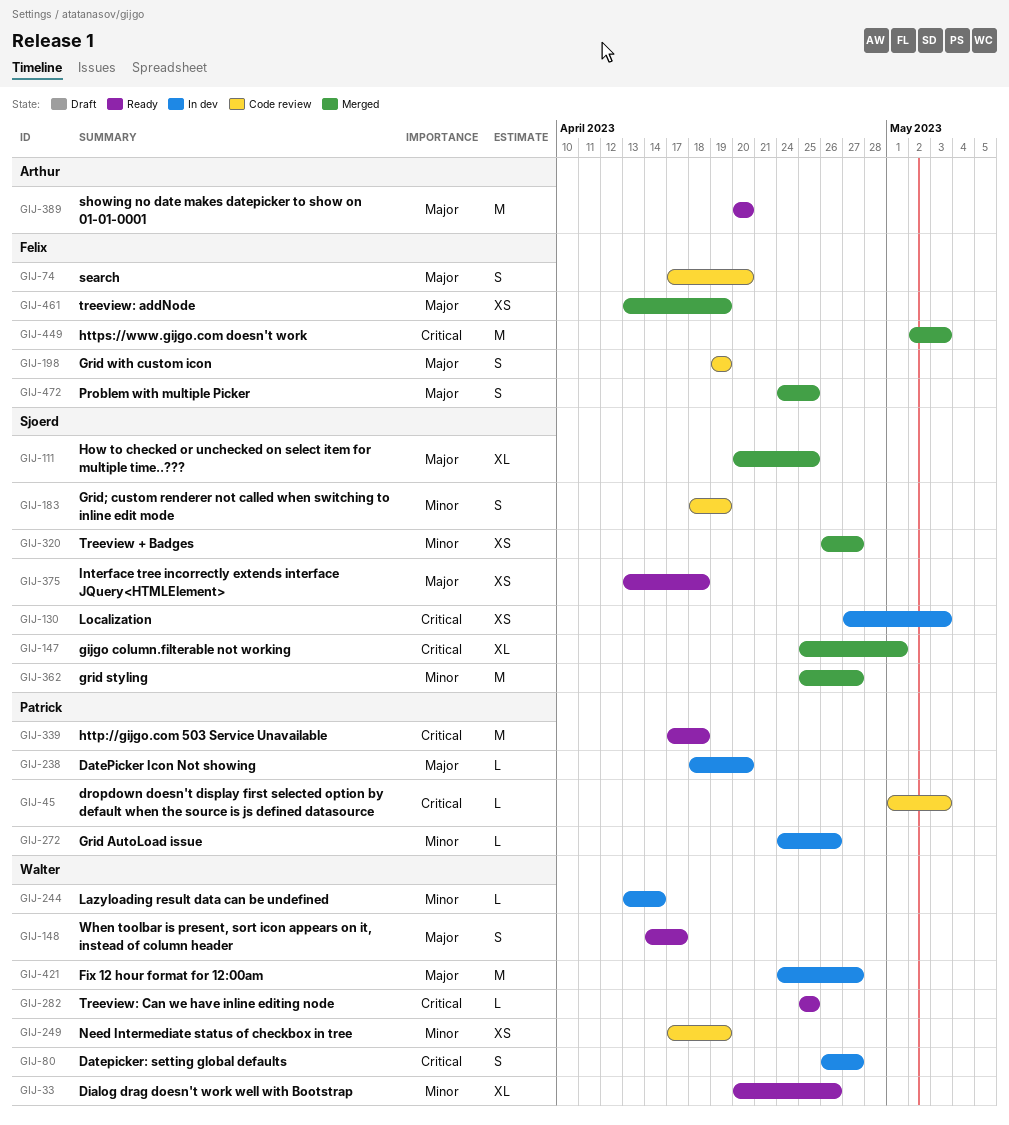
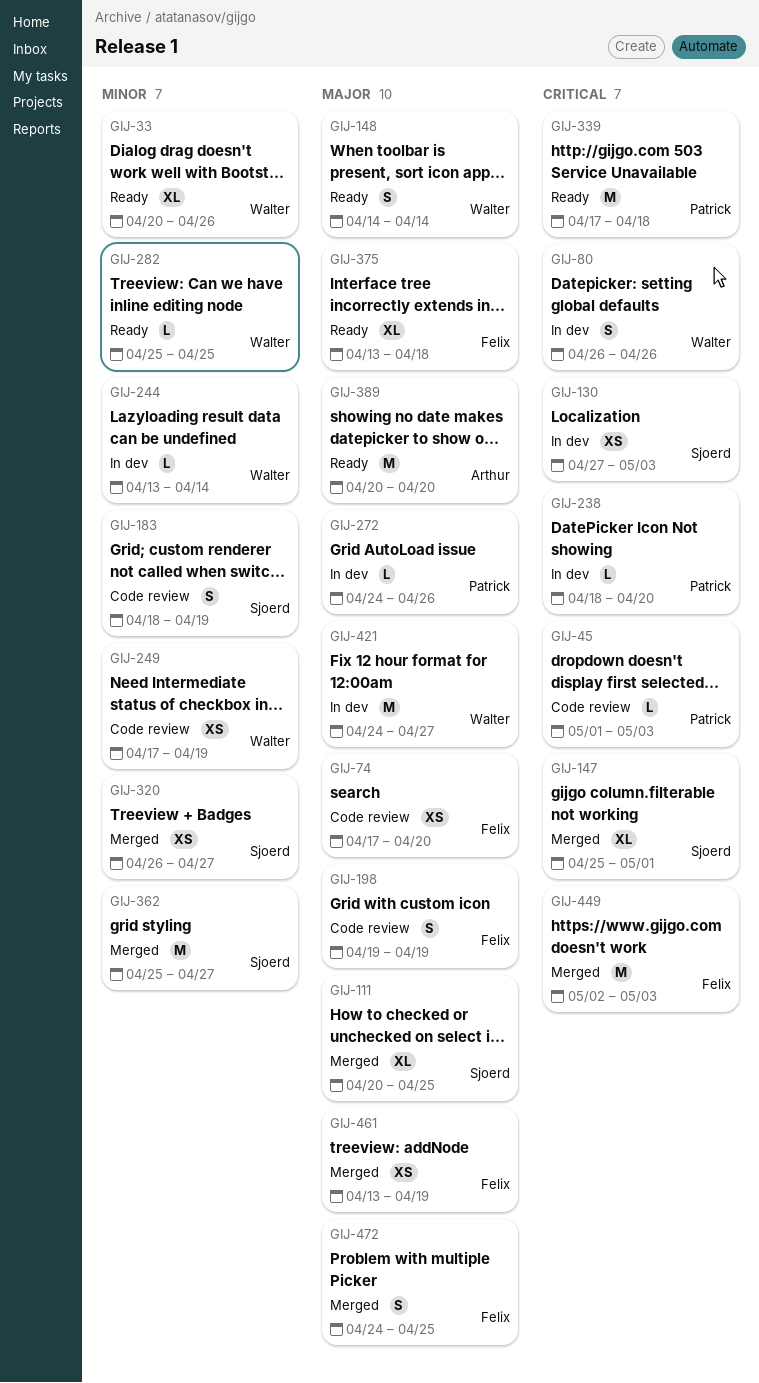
GIJ-74, estimate: S -> XS
GIJ-80, due: Apr 27 -> Apr 26
GIJ-148, due: Apr 17 -> Apr 14
GIJ-238, priority: Major -> Critical
GIJ-272, priority: Minor -> Major
GIJ-282, priority: Critical -> Minor
GIJ-375, owner: Sjoerd -> Felix
GIJ-375, estimate: XS -> XL

